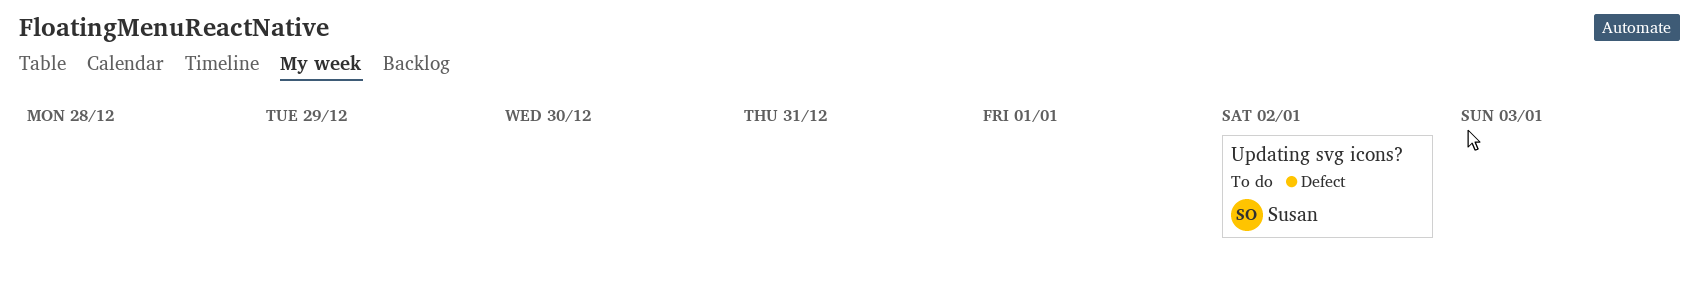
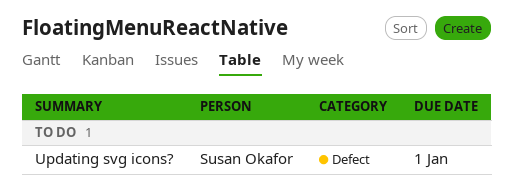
Updating svg icons?, due: Jan 2 -> Jan 1

